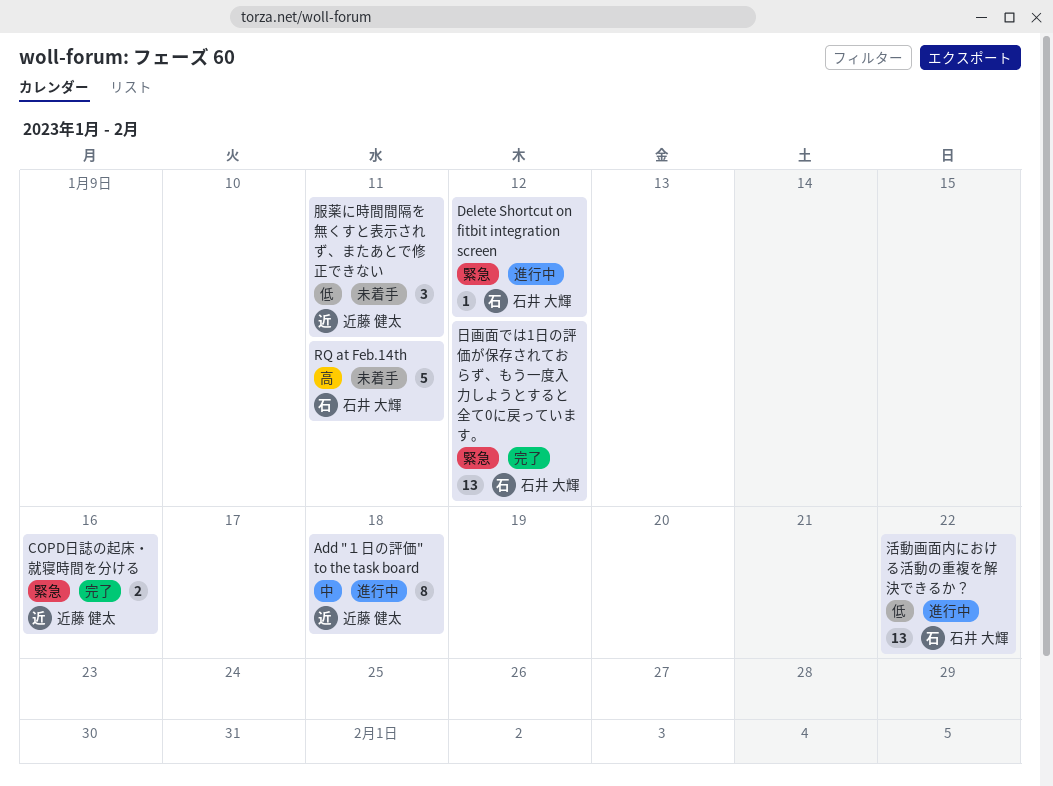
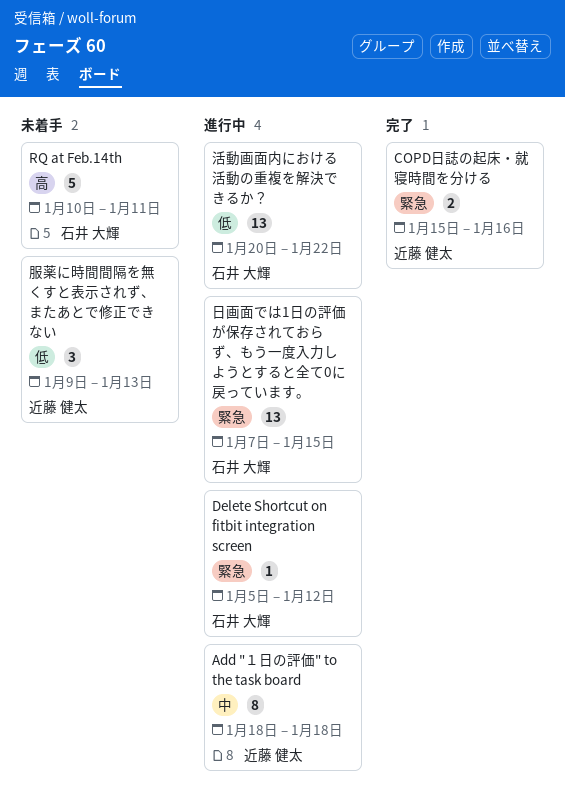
日画面では1日の評価が保存されておらず、もう一度入力しようとすると全て0に戻っています。, status: 完了 -> 進行中
日画面では1日の評価が保存されておらず、もう一度入力しようとすると全て0に戻っています。, due: Jan 12 -> Jan 15
服薬に時間間隔を無くすと表示されず、またあとで修正できない, due: Jan 11 -> Jan 13

